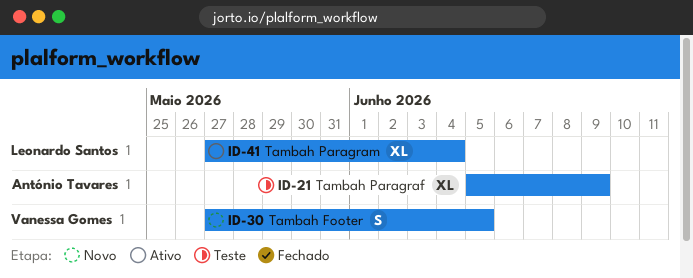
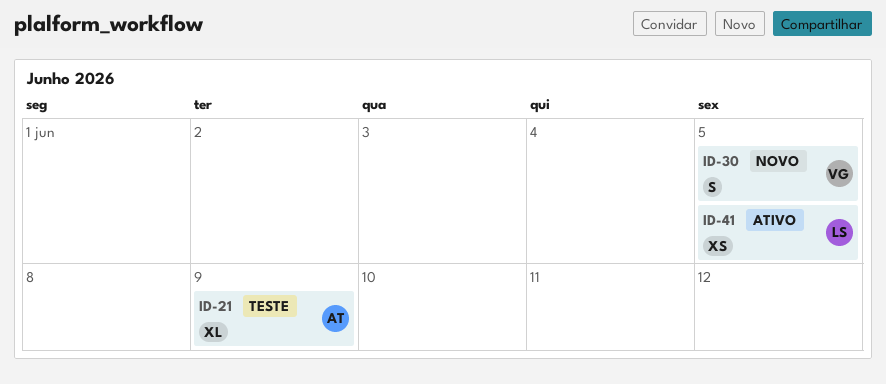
ID-41, estimate: XL -> XS
ID-41, due: Jun 4 -> Jun 5

